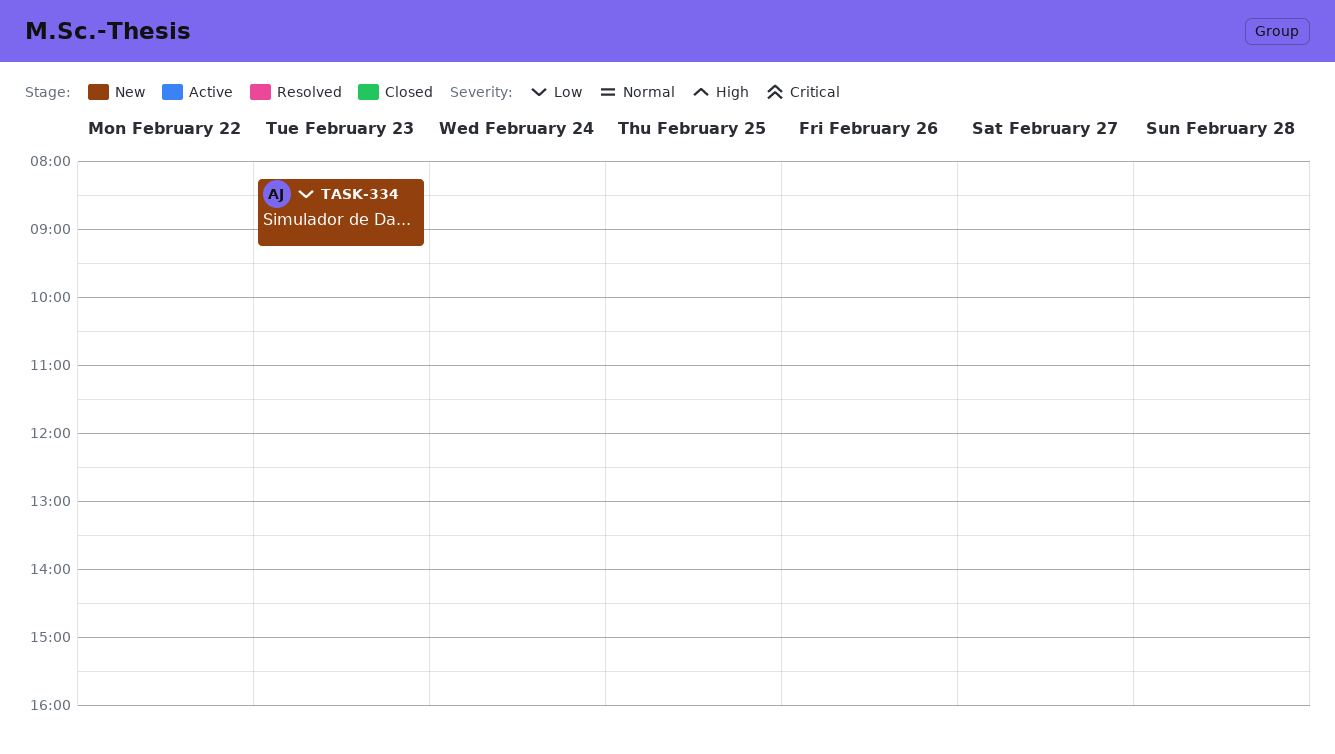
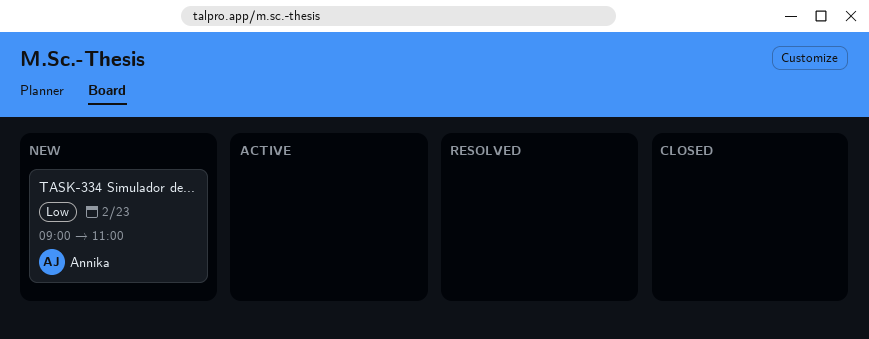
TASK-334, begins: 08:15 -> 09:00
TASK-334, ends: 09:15 -> 11:00

